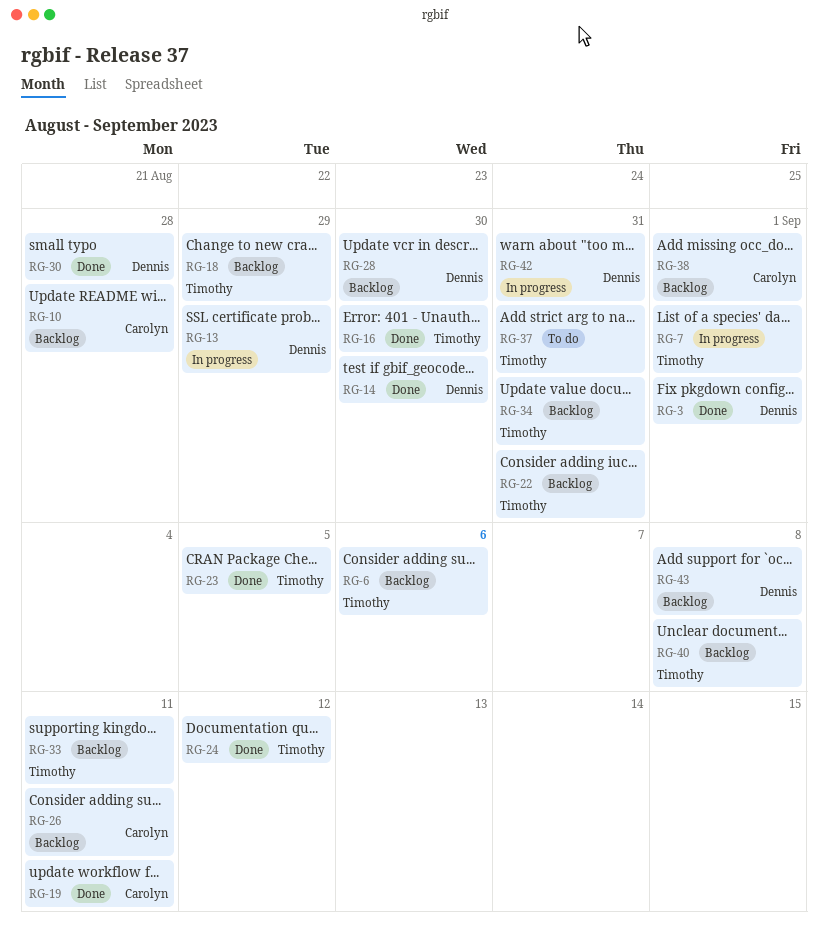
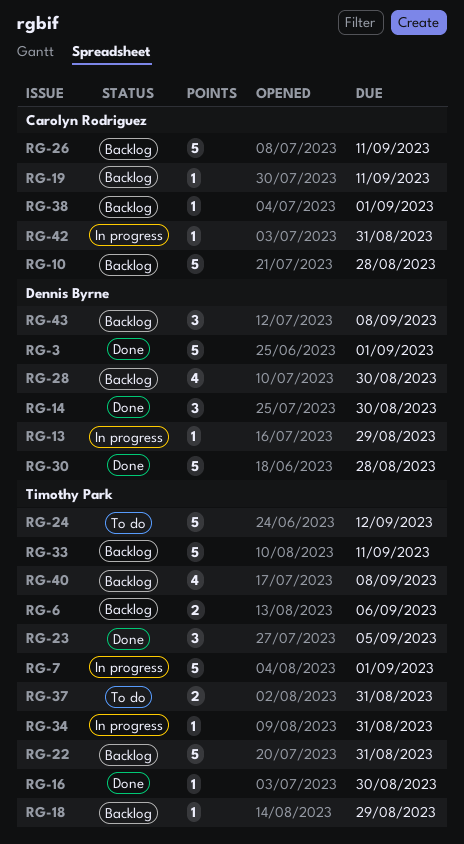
RG-19, status: Done -> Backlog
RG-24, status: Done -> To do
RG-34, status: Backlog -> In progress
RG-42, owner: Dennis Byrne -> Carolyn Rodriguez

